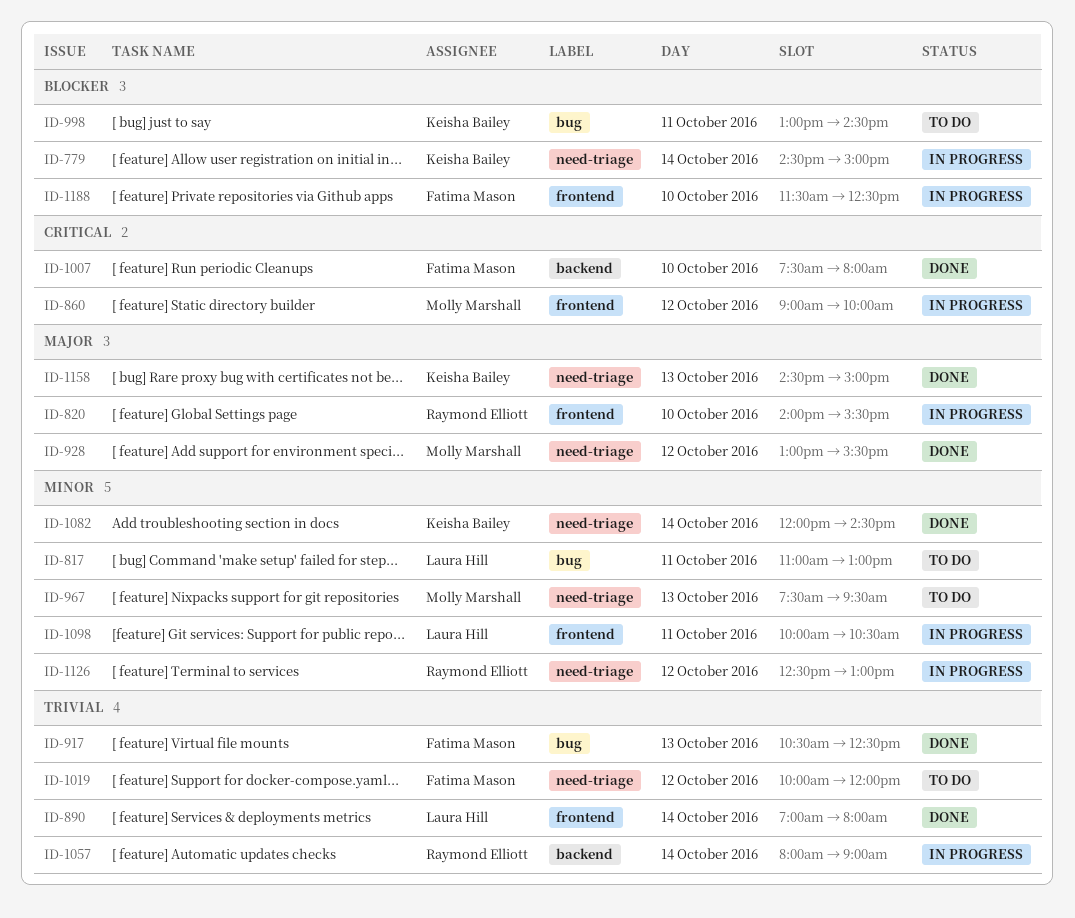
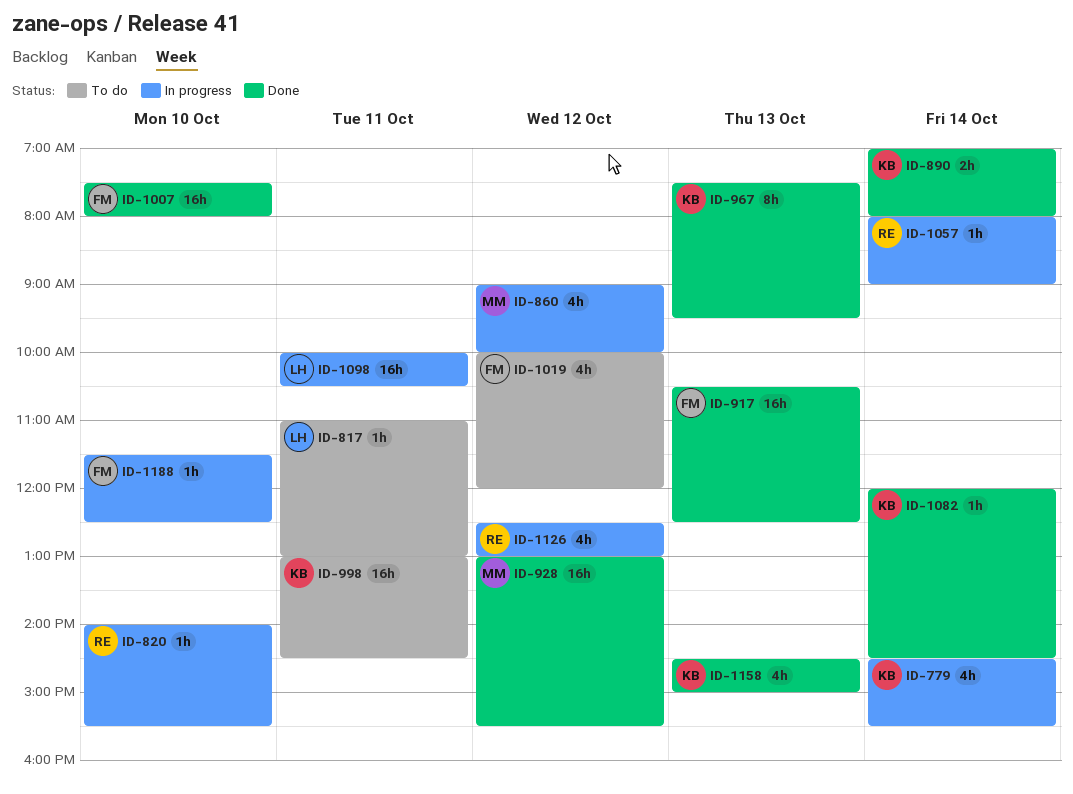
ID-779, ends: 15:00 -> 15:30
ID-890, owner: Laura Hill -> Keisha Bailey
ID-967, status: To do -> Done
ID-967, owner: Molly Marshall -> Keisha Bailey

